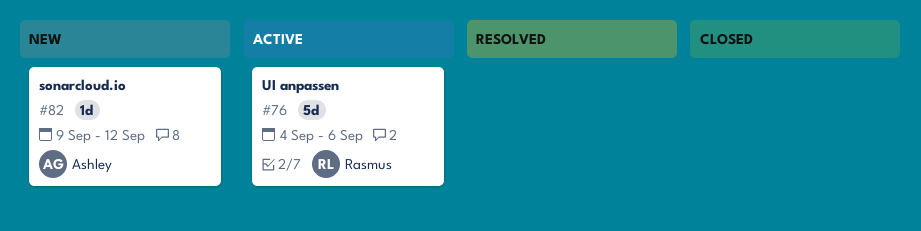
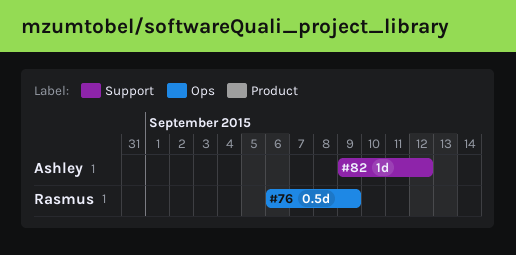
#76, estimate: 5d -> 0.5d
#76, start: Sep 4 -> Sep 6
#76, due: Sep 6 -> Sep 9

